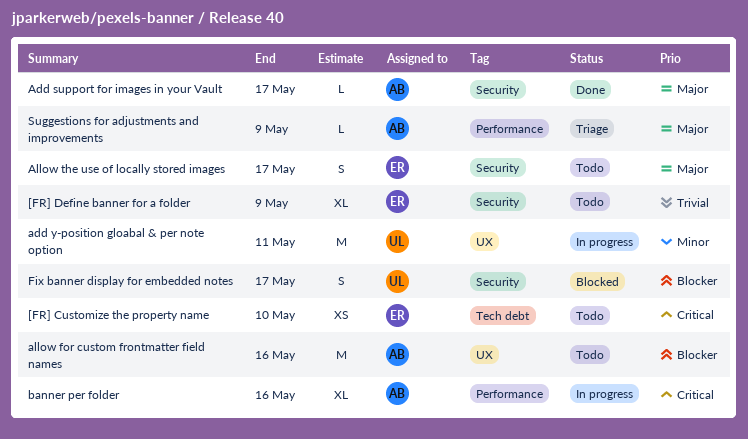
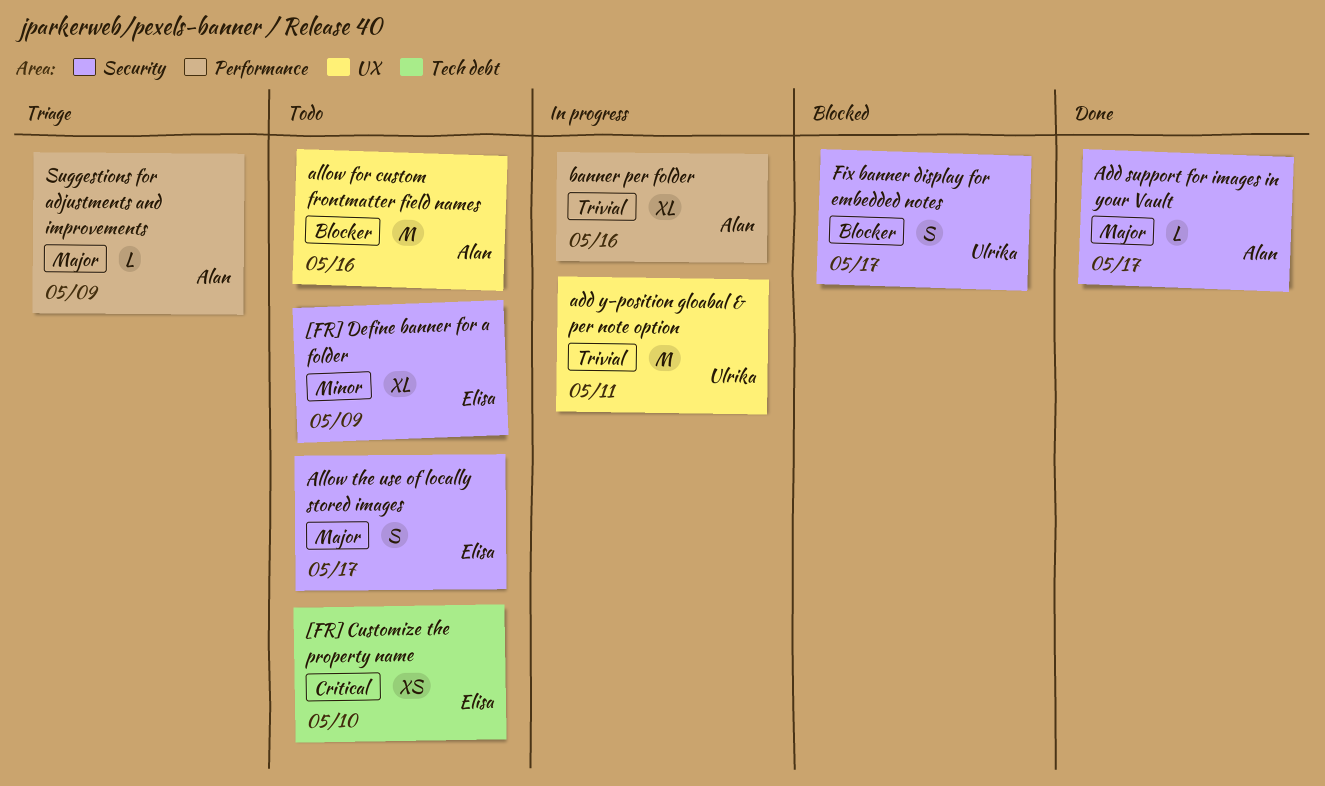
[FR] Define banner for a folder, priority: Trivial -> Minor
add y-position gloabal & per note option, priority: Minor -> Trivial
banner per folder, priority: Critical -> Trivial

